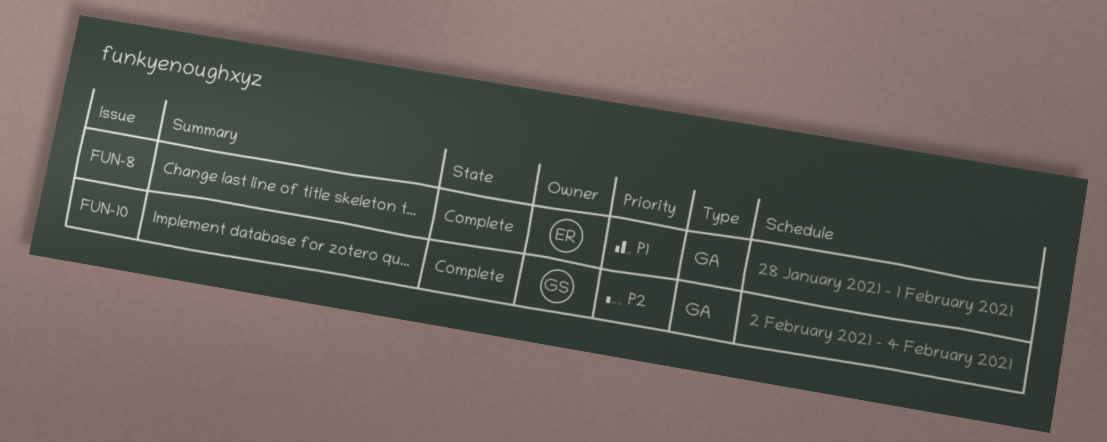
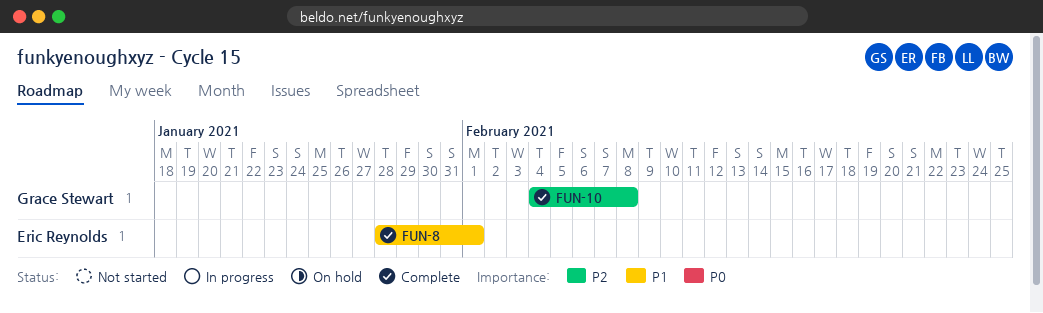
FUN-10, start: Feb 2 -> Feb 4
FUN-10, due: Feb 4 -> Feb 8

